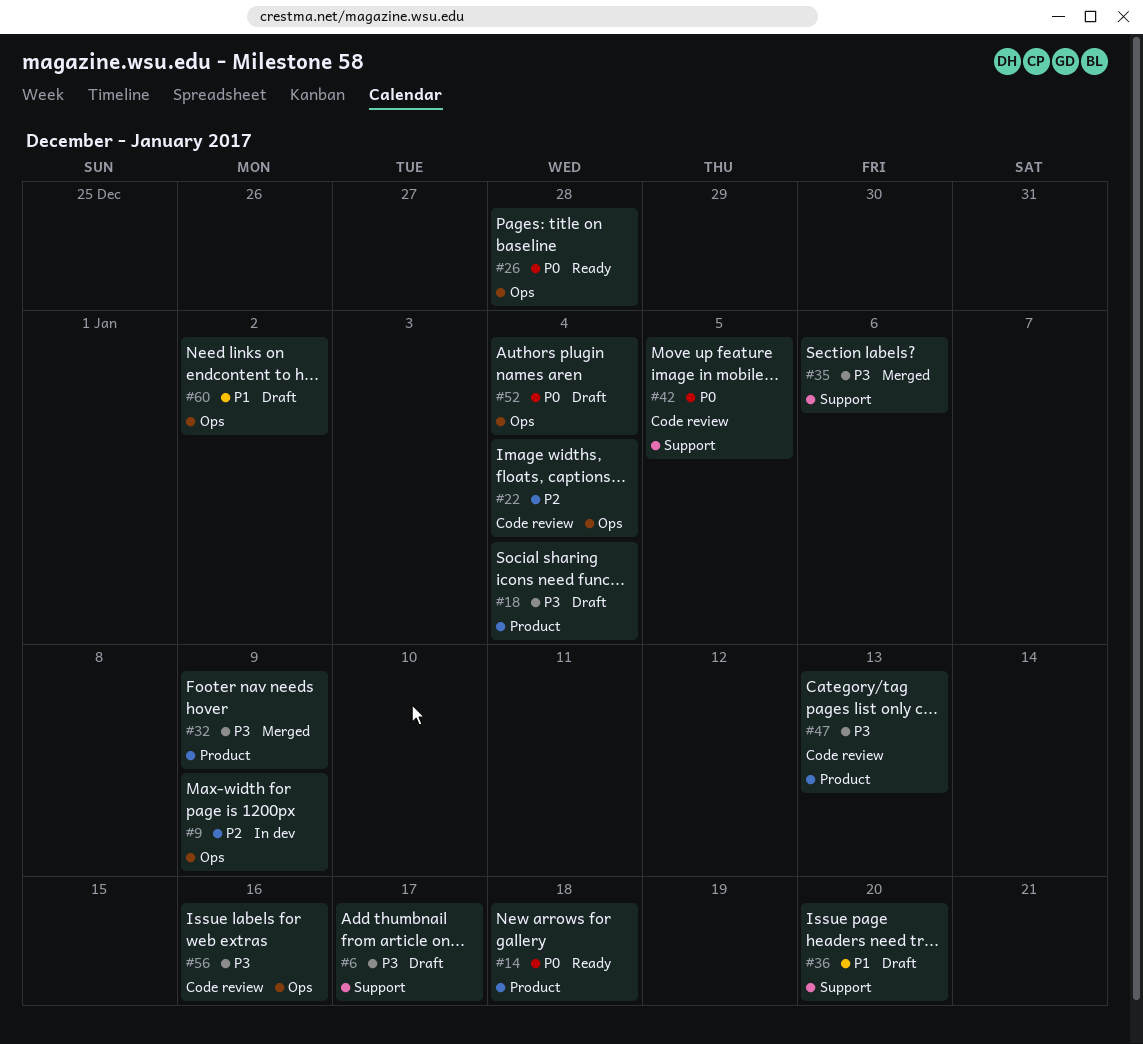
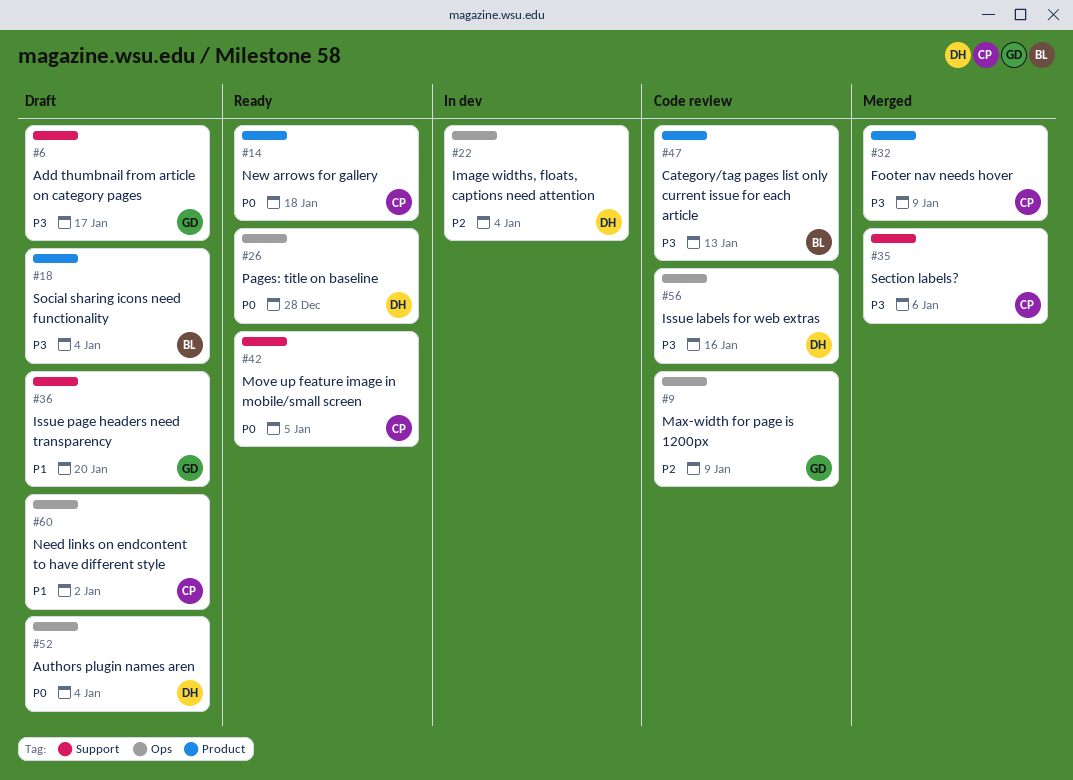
#9, status: In dev -> Code review
#22, status: Code review -> In dev
#42, status: Code review -> Ready

